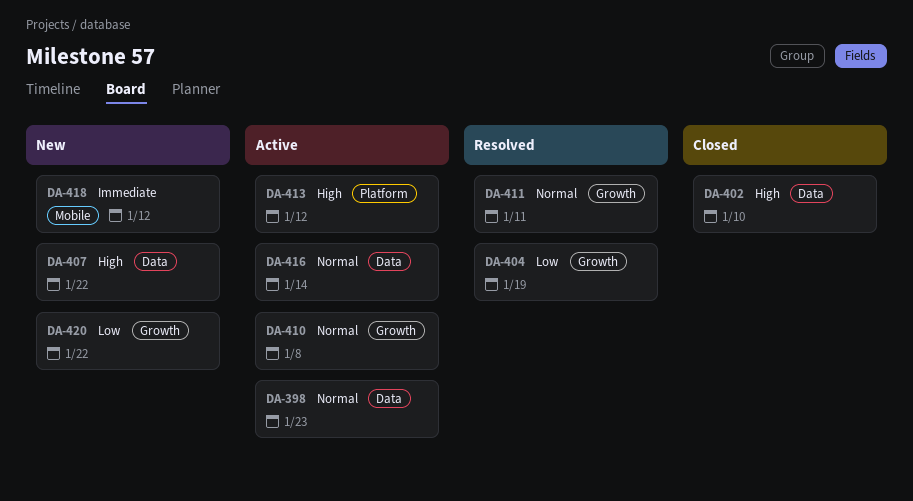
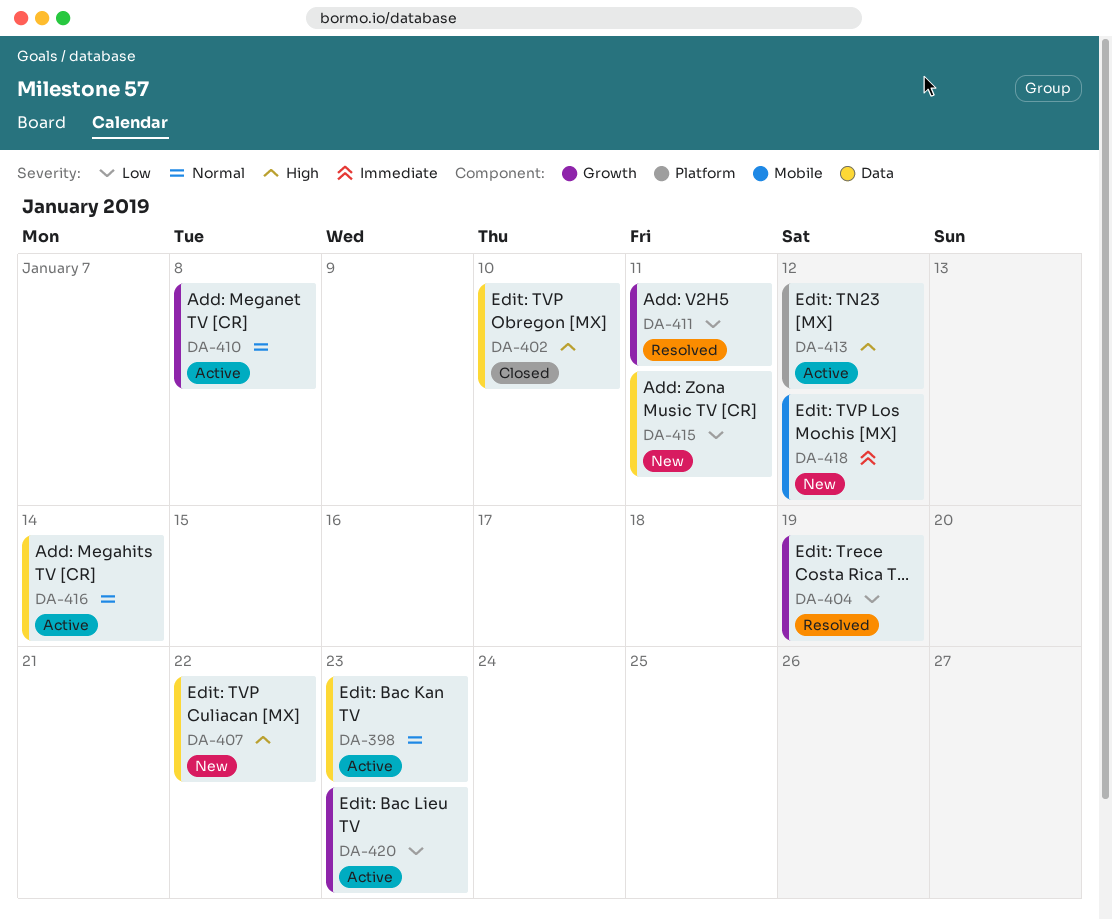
DA-411, priority: Normal -> Low
DA-415: none -> present
DA-420, status: New -> Active
DA-420, due: Jan 22 -> Jan 23

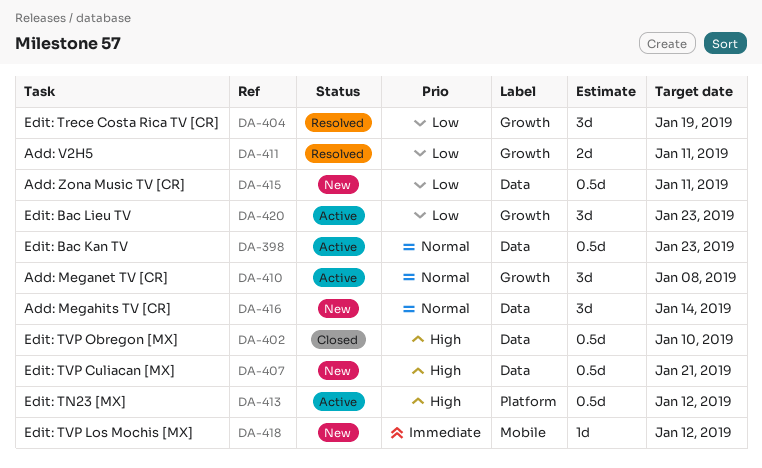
DA-407, due: Jan 22 -> Jan 21
DA-416, status: Active -> New

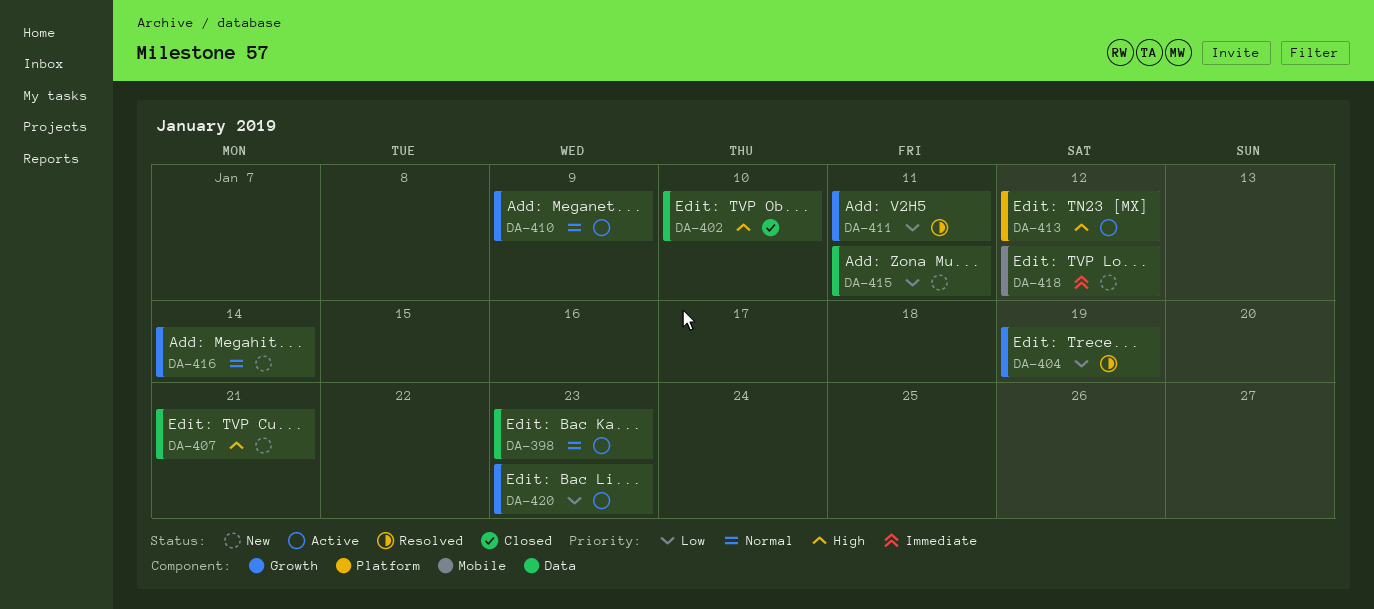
DA-410, due: Jan 8 -> Jan 9
DA-416, label: Data -> Growth

